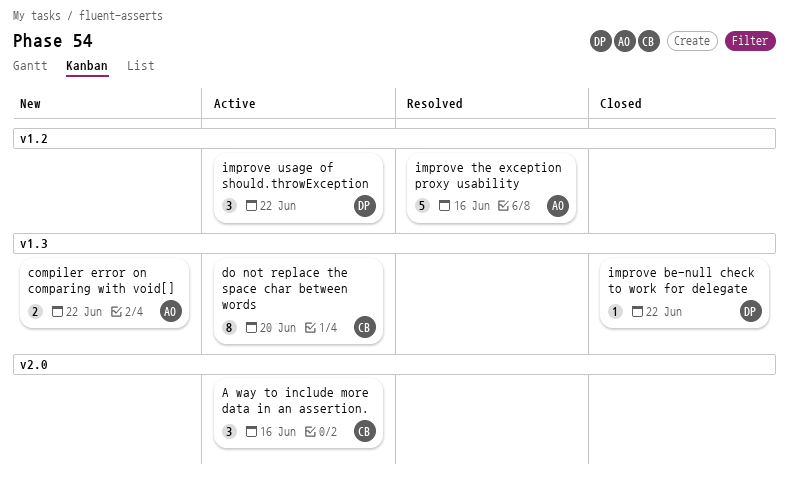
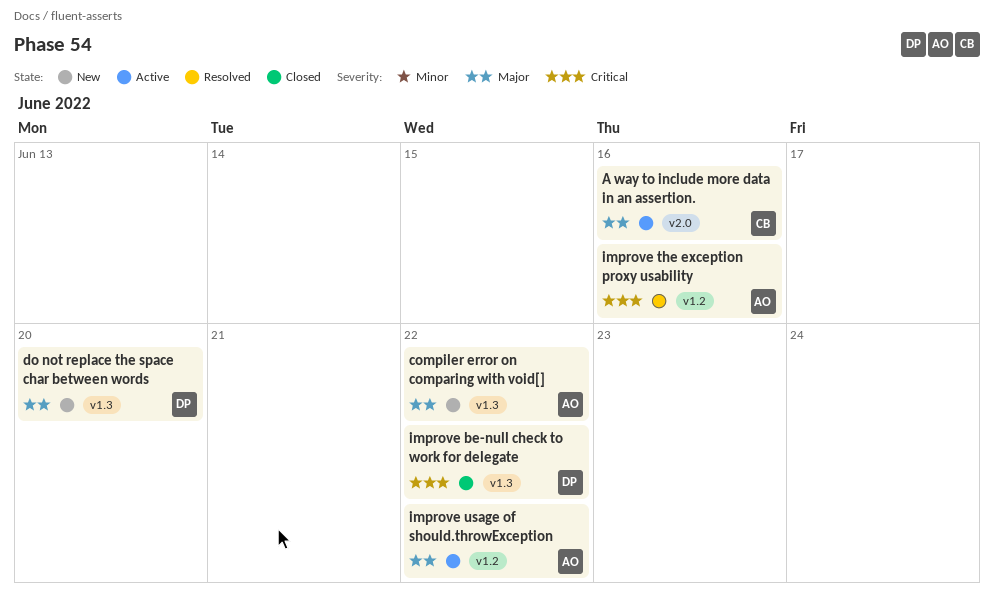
do not replace the space char between words, status: Active -> New
do not replace the space char between words, owner: CB -> DP
improve usage of should.throwException, owner: DP -> AO

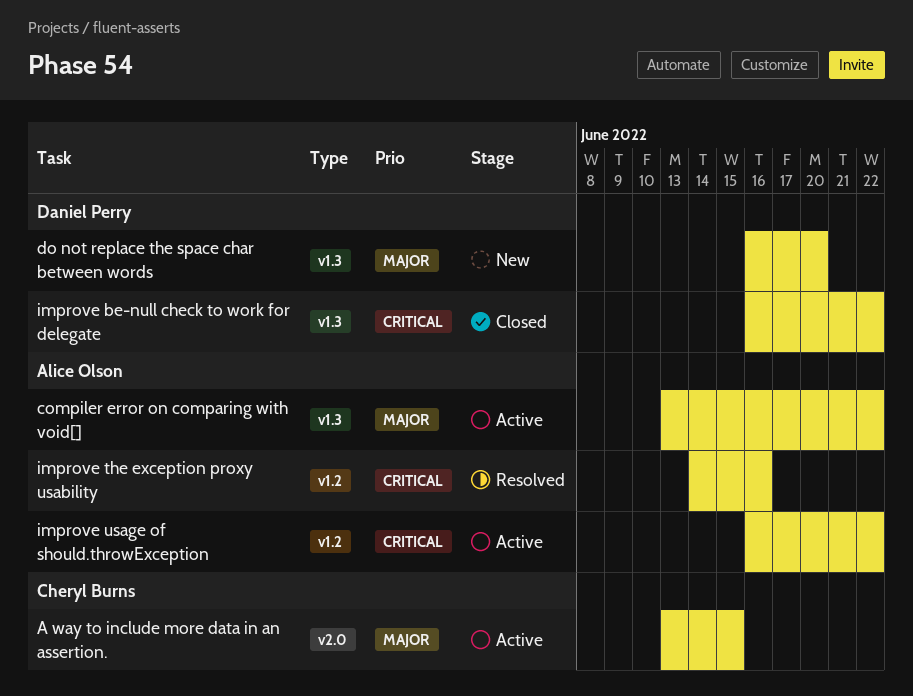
A way to include more data in an assertion., due: Jun 16 -> Jun 15
compiler error on comparing with void[], status: New -> Active
improve usage of should.throwException, priority: Major -> Critical

